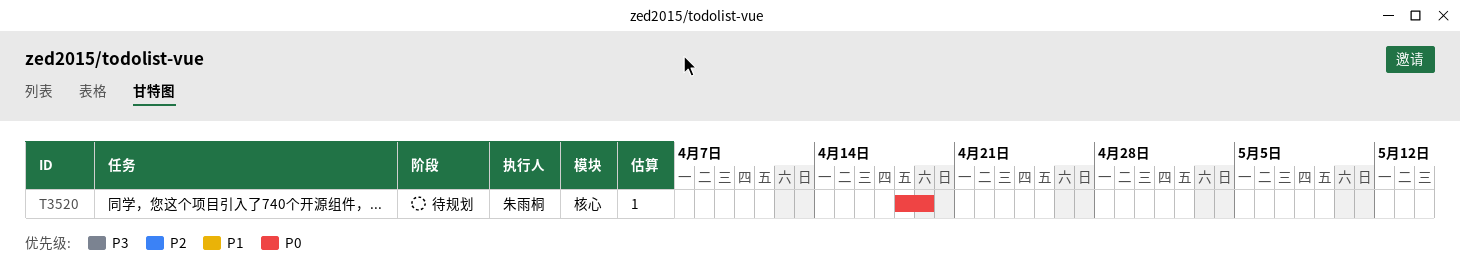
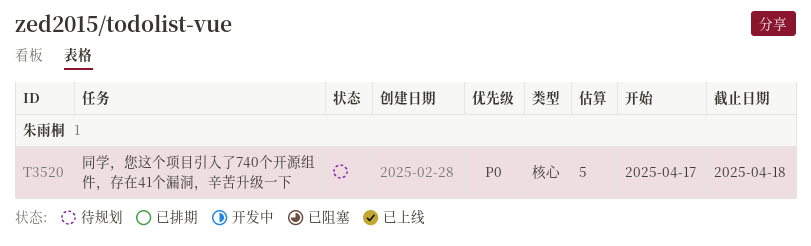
T3520, estimate: 1 -> 5
T3520, start: Apr 18 -> Apr 17
T3520, due: Apr 19 -> Apr 18

